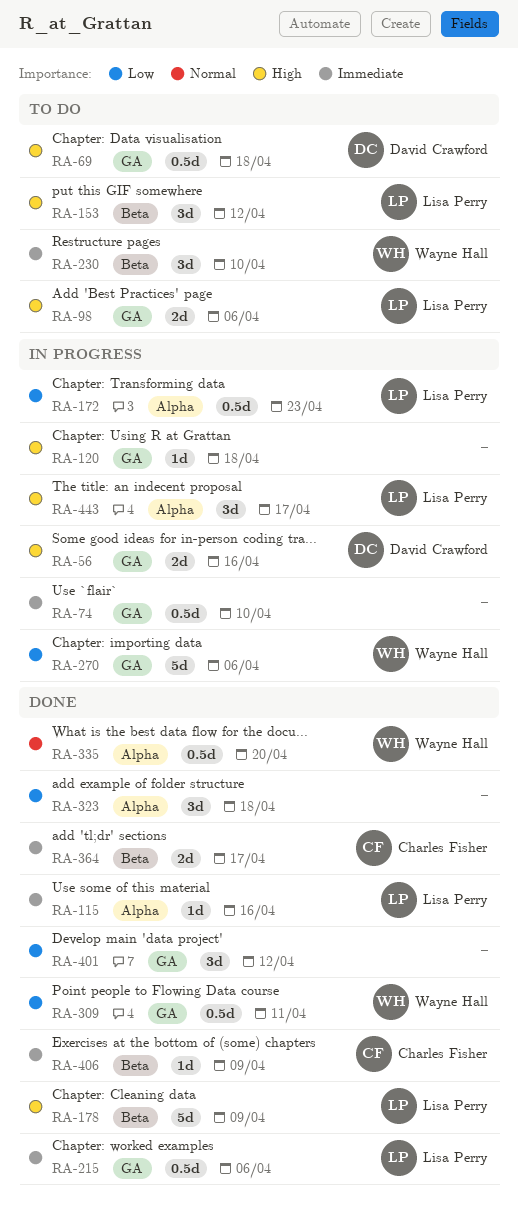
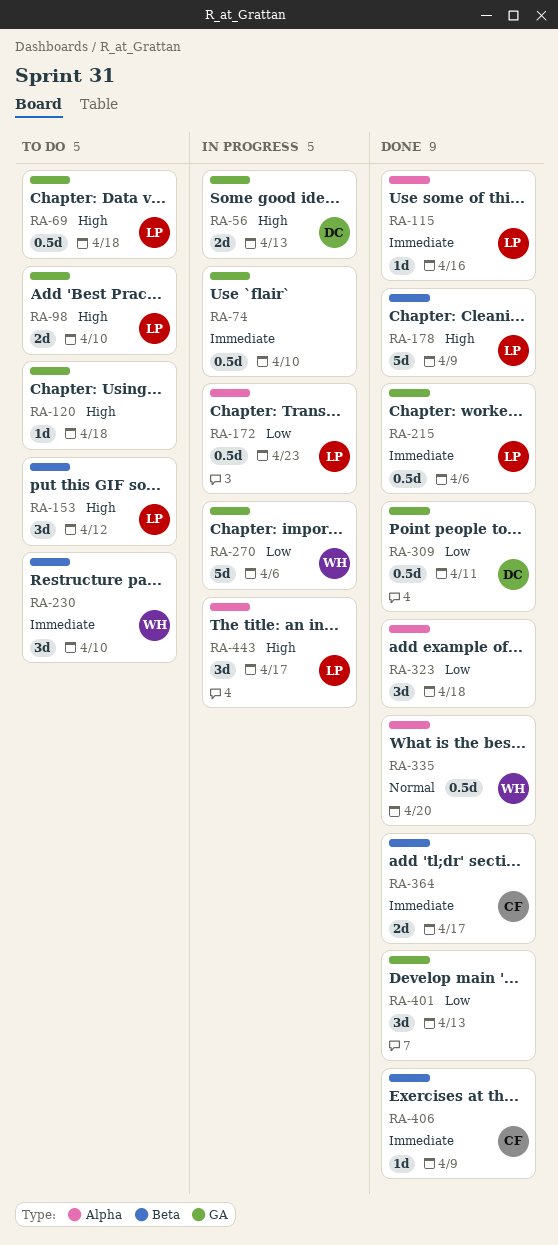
RA-56, due: Apr 16 -> Apr 13
RA-69, owner: David Crawford -> Lisa Perry
RA-98, due: Apr 6 -> Apr 10
RA-120, status: In progress -> To do
RA-309, owner: Wayne Hall -> David Crawford
RA-401, due: Apr 12 -> Apr 13

